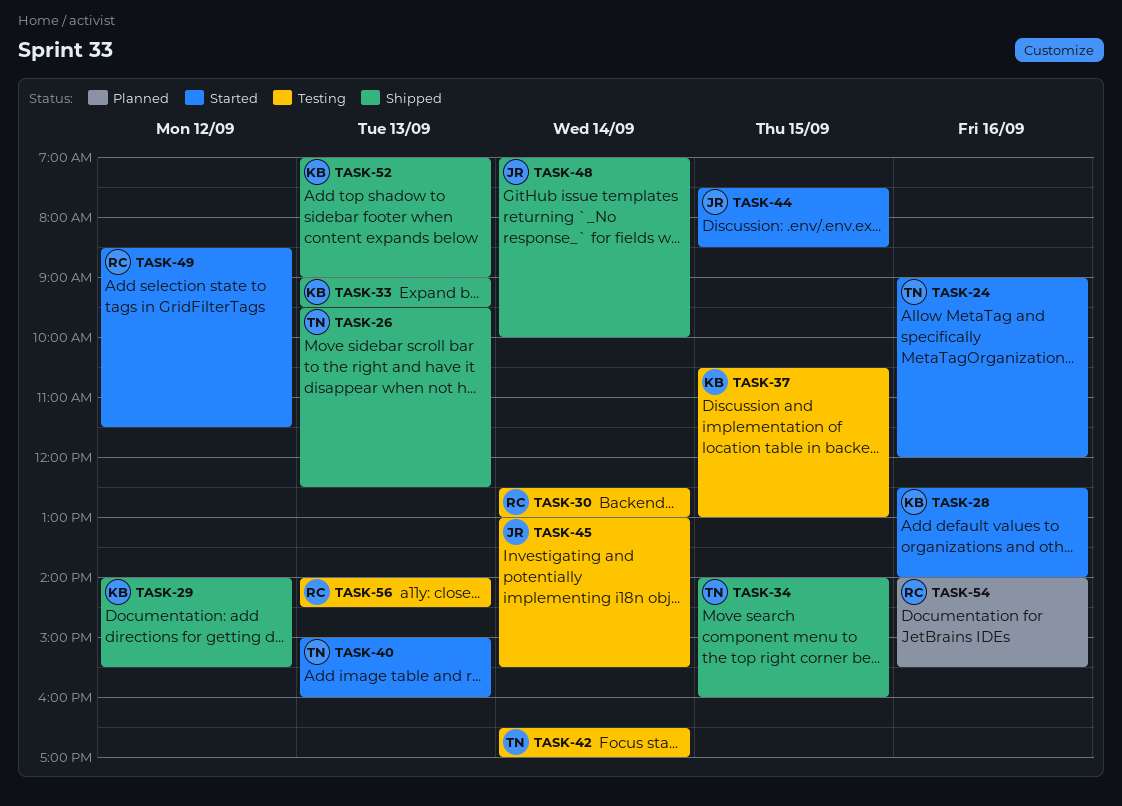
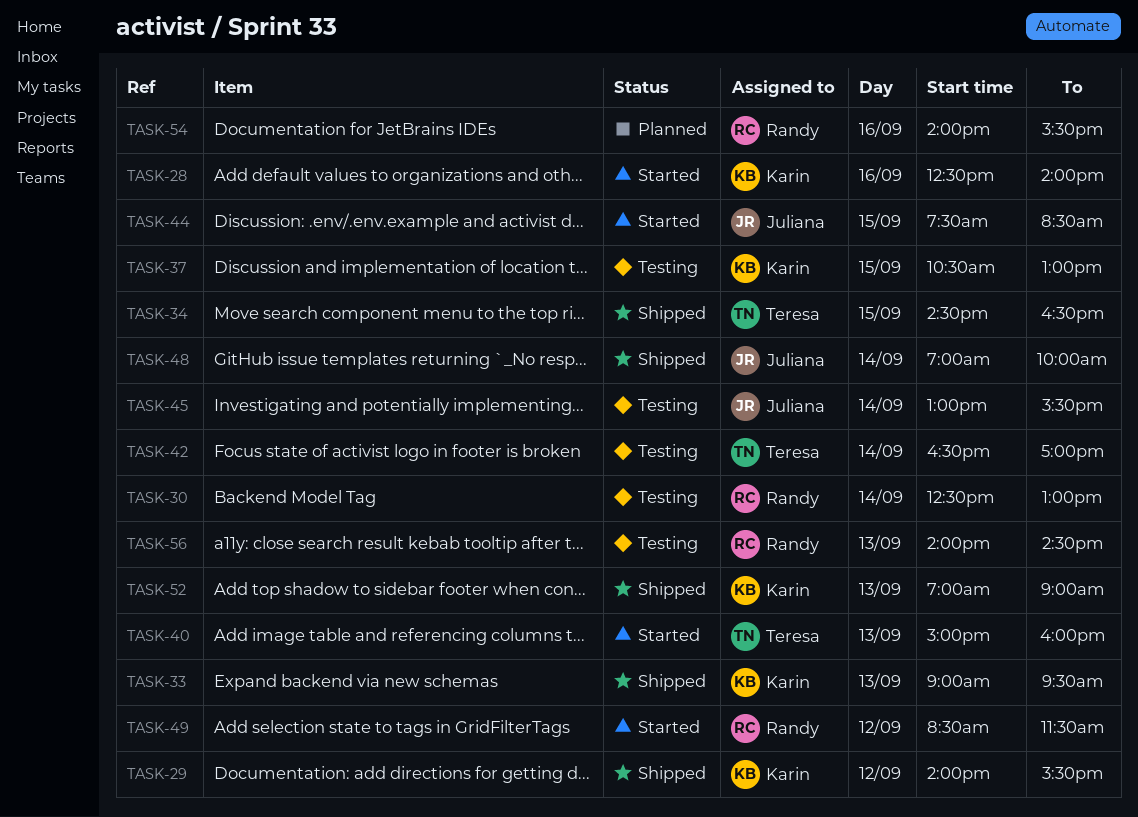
TASK-24: present -> none
TASK-26: present -> none
TASK-34, begins: 14:00 -> 14:30
TASK-34, ends: 16:00 -> 16:30

